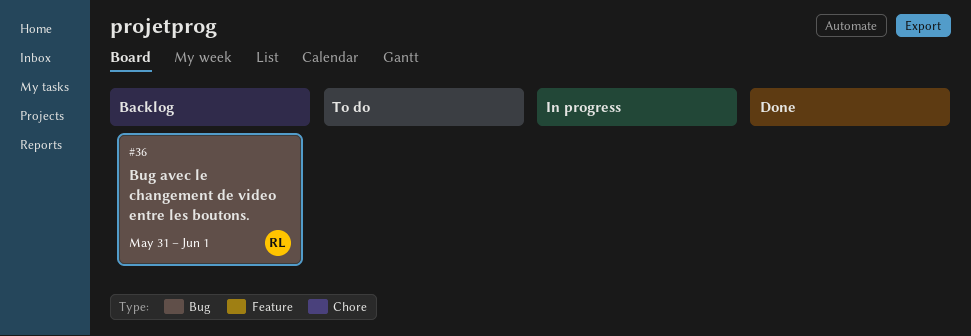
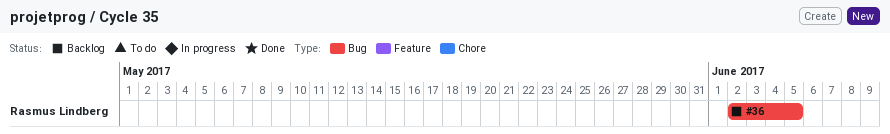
#36, start: May 31 -> Jun 2
#36, due: Jun 1 -> Jun 5

